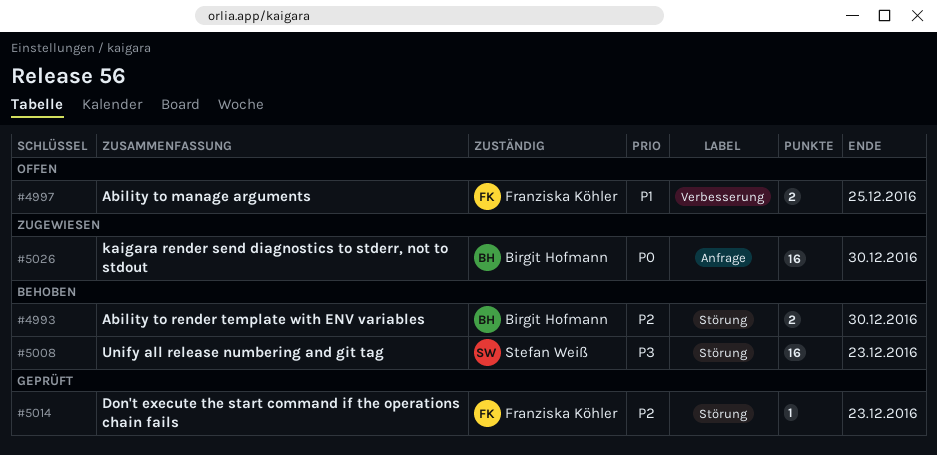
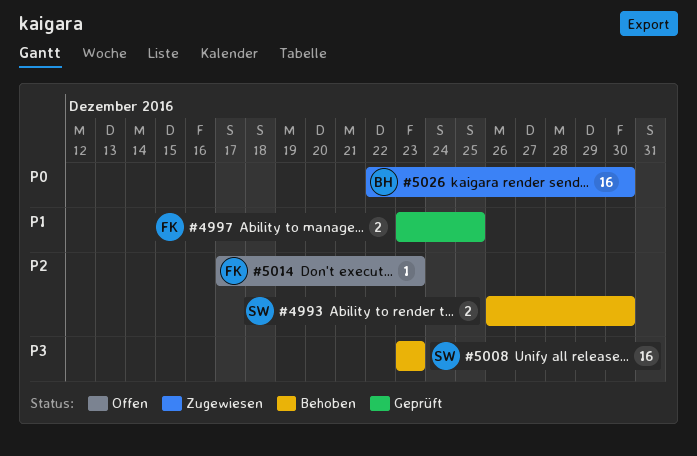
#4993, owner: Birgit Hofmann -> Stefan Weiß
#4997, status: Offen -> Geprüft
#5014, status: Geprüft -> Offen

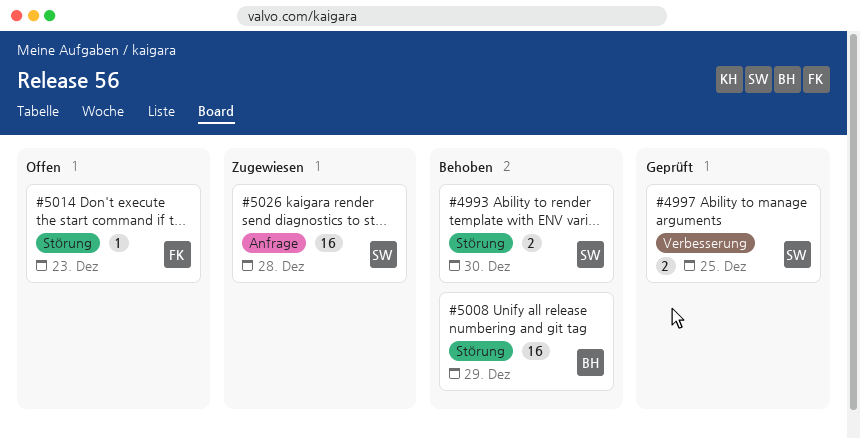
#4997, owner: FK -> SW
#5008, owner: SW -> BH
#5008, due: Dec 23 -> Dec 29
#5026, owner: BH -> SW
#5026, due: Dec 30 -> Dec 28

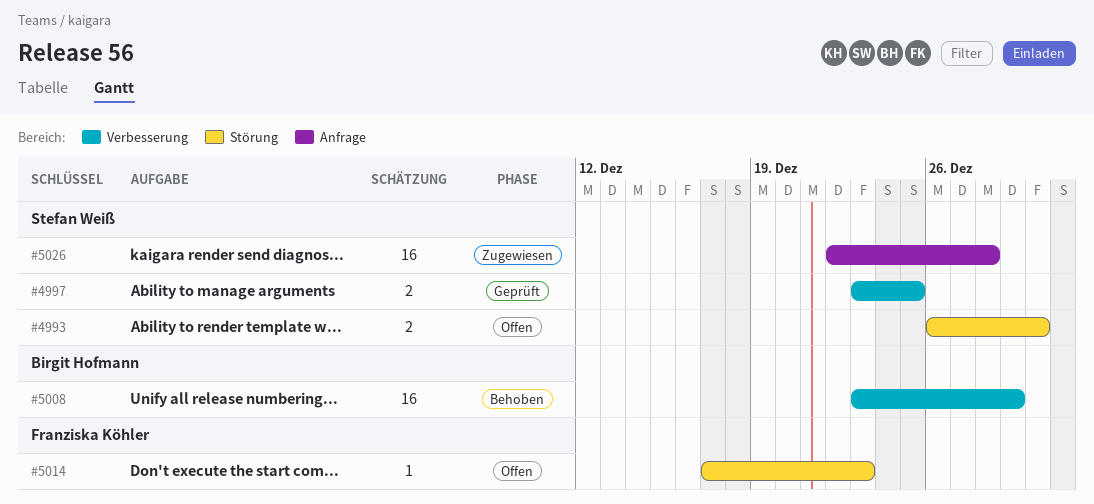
#4993, status: Behoben -> Offen
#5008, label: Störung -> Verbesserung

